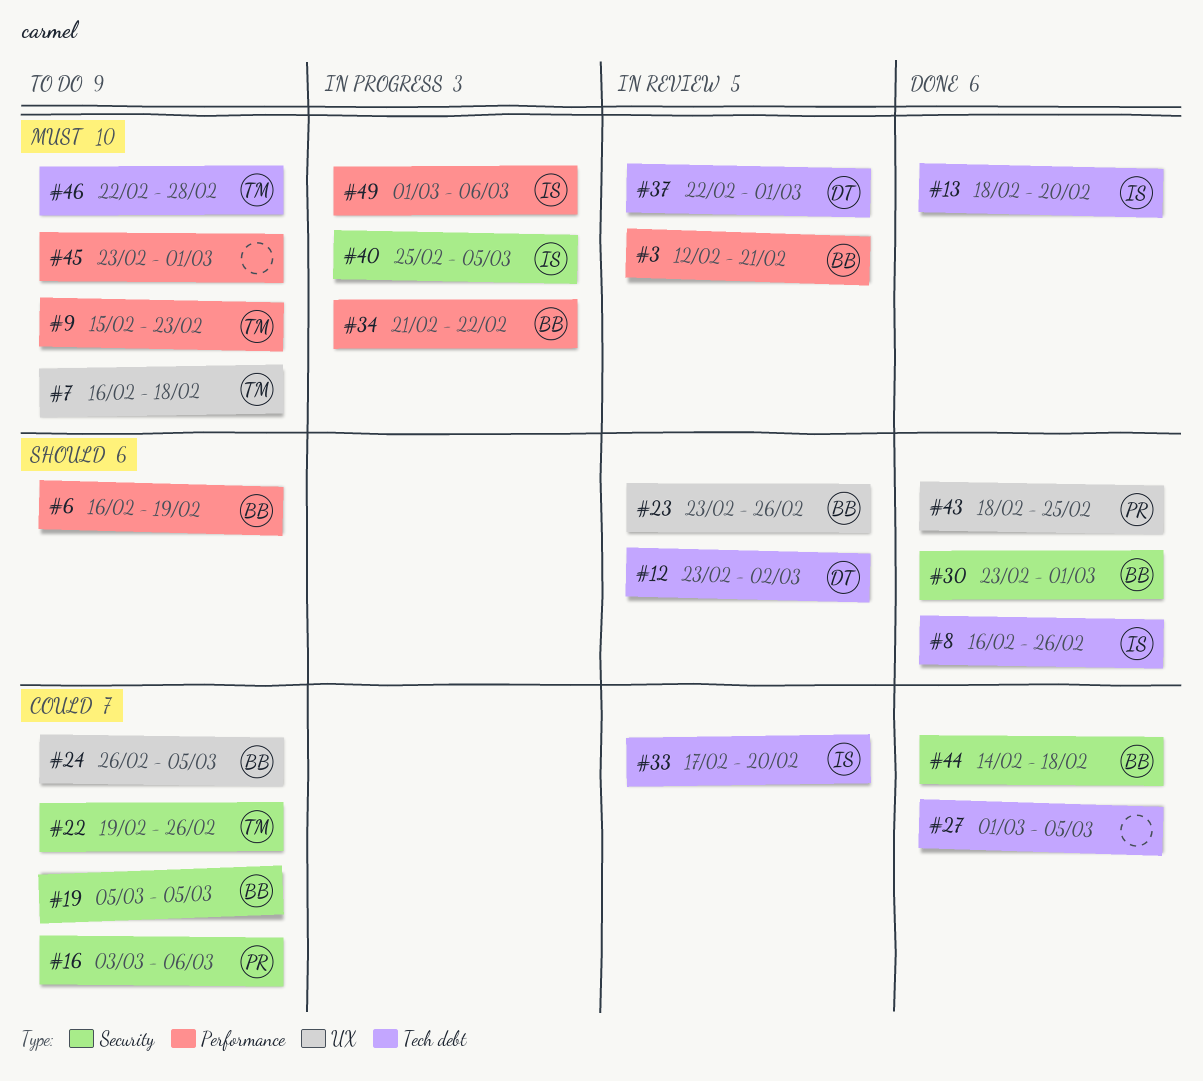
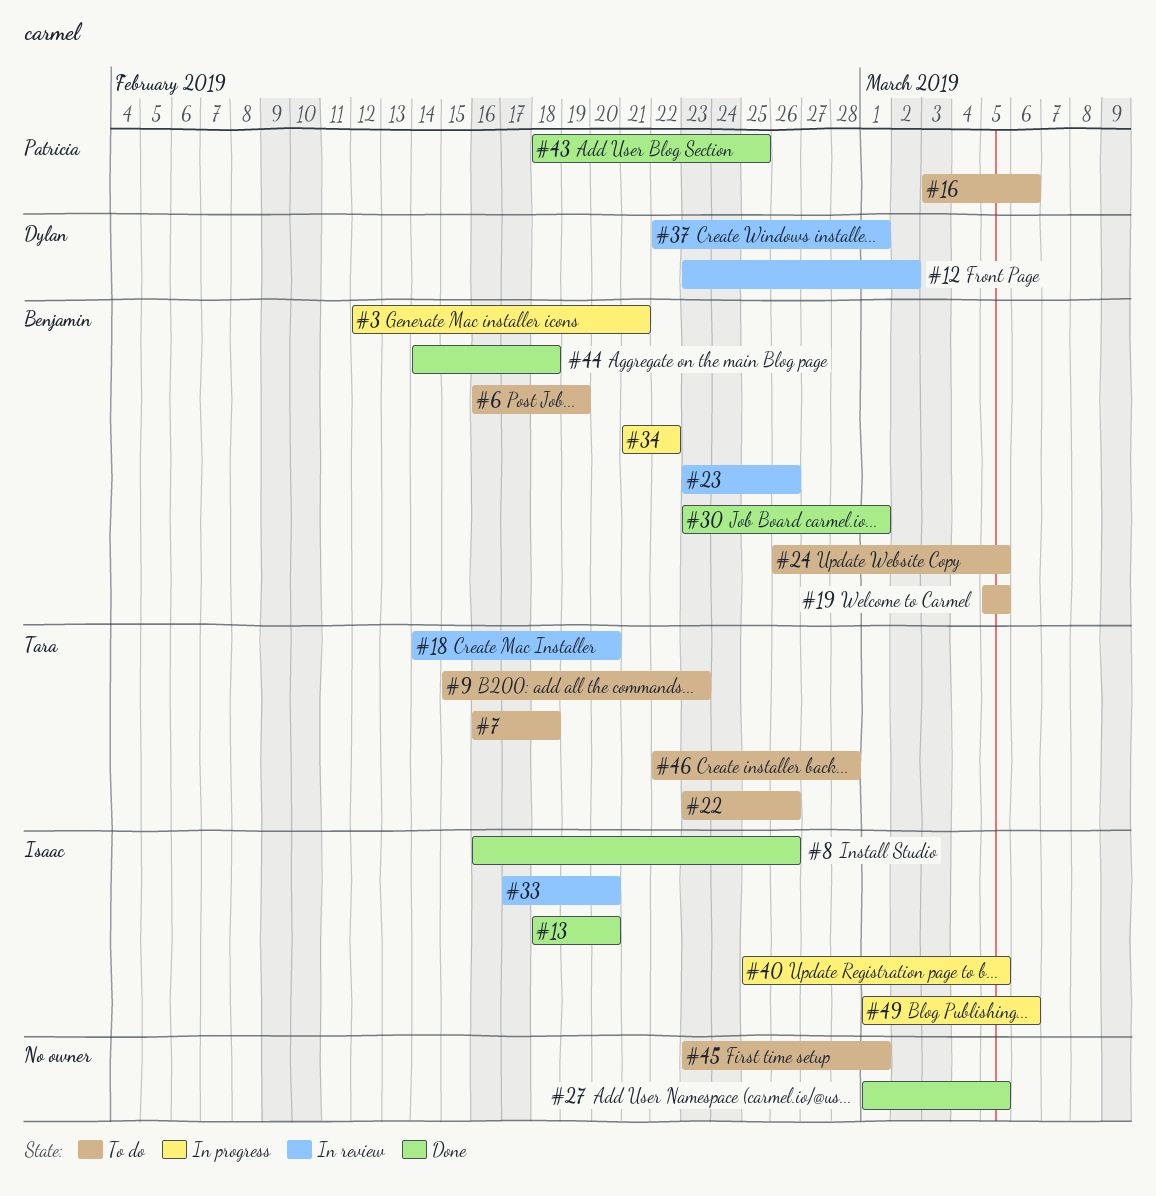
#3, status: In review -> In progress
#18: none -> present
#22, start: Feb 19 -> Feb 23

